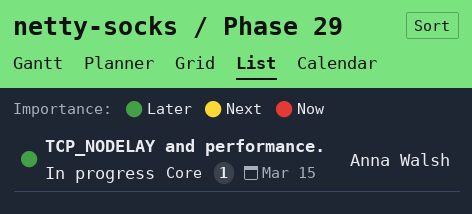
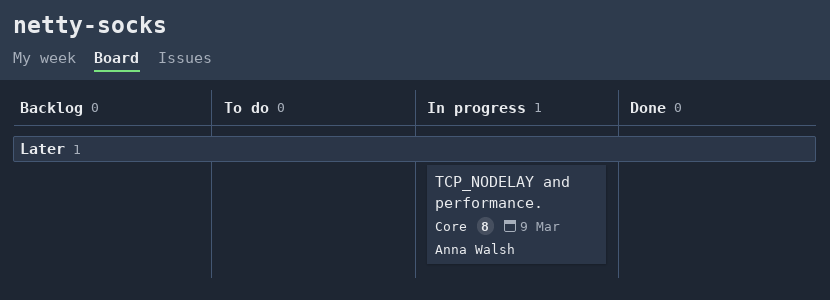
TCP_NODELAY and performance., estimate: 1 -> 8
TCP_NODELAY and performance., due: Mar 15 -> Mar 9

